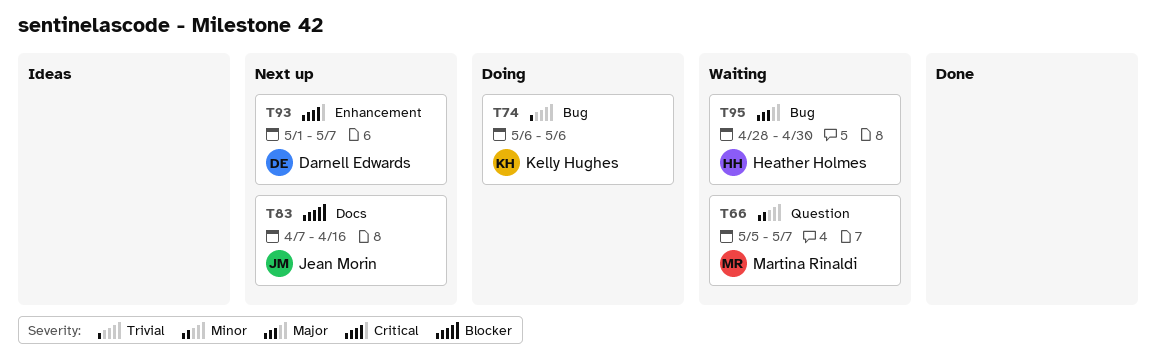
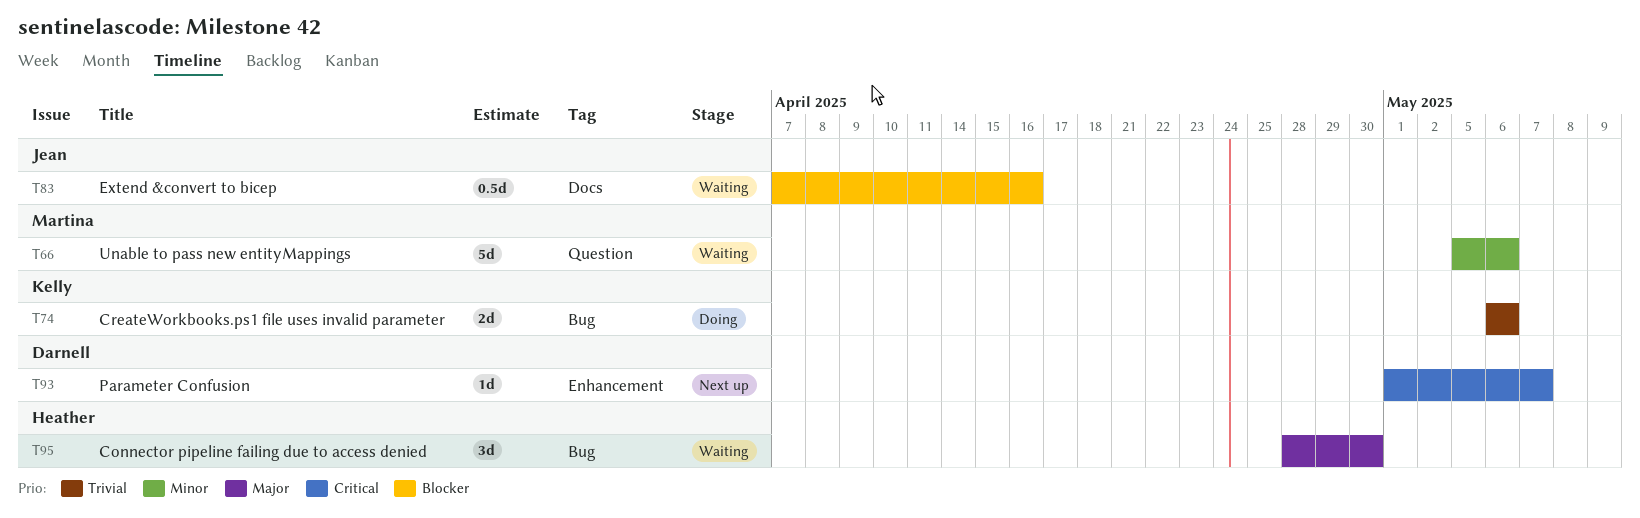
T66, due: May 7 -> May 6
T83, status: Next up -> Waiting

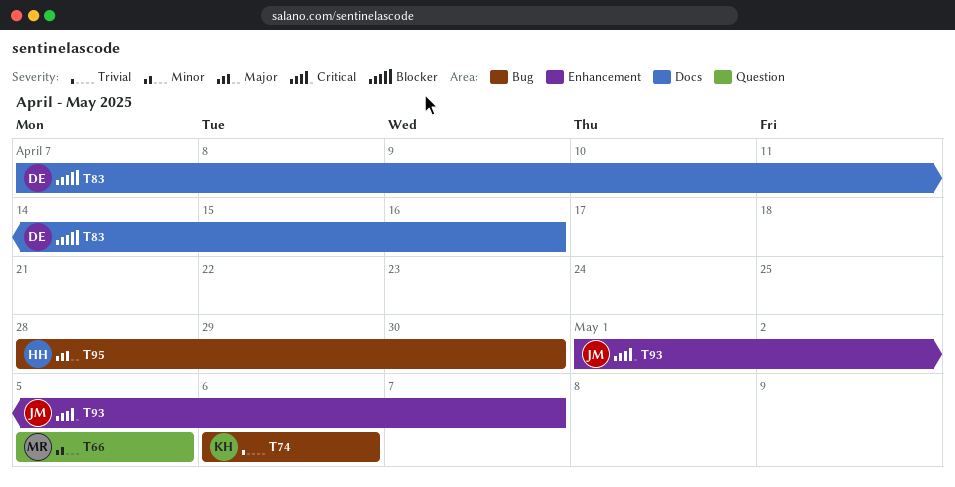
T66, due: May 6 -> May 5
T83, owner: Jean -> Darnell
T93, owner: Darnell -> Jean

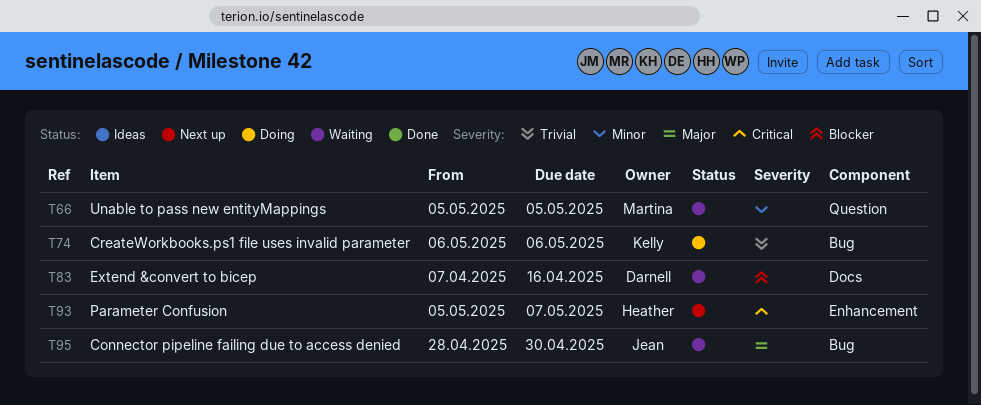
T93, owner: Jean -> Heather
T93, start: May 1 -> May 5
T95, owner: Heather -> Jean

